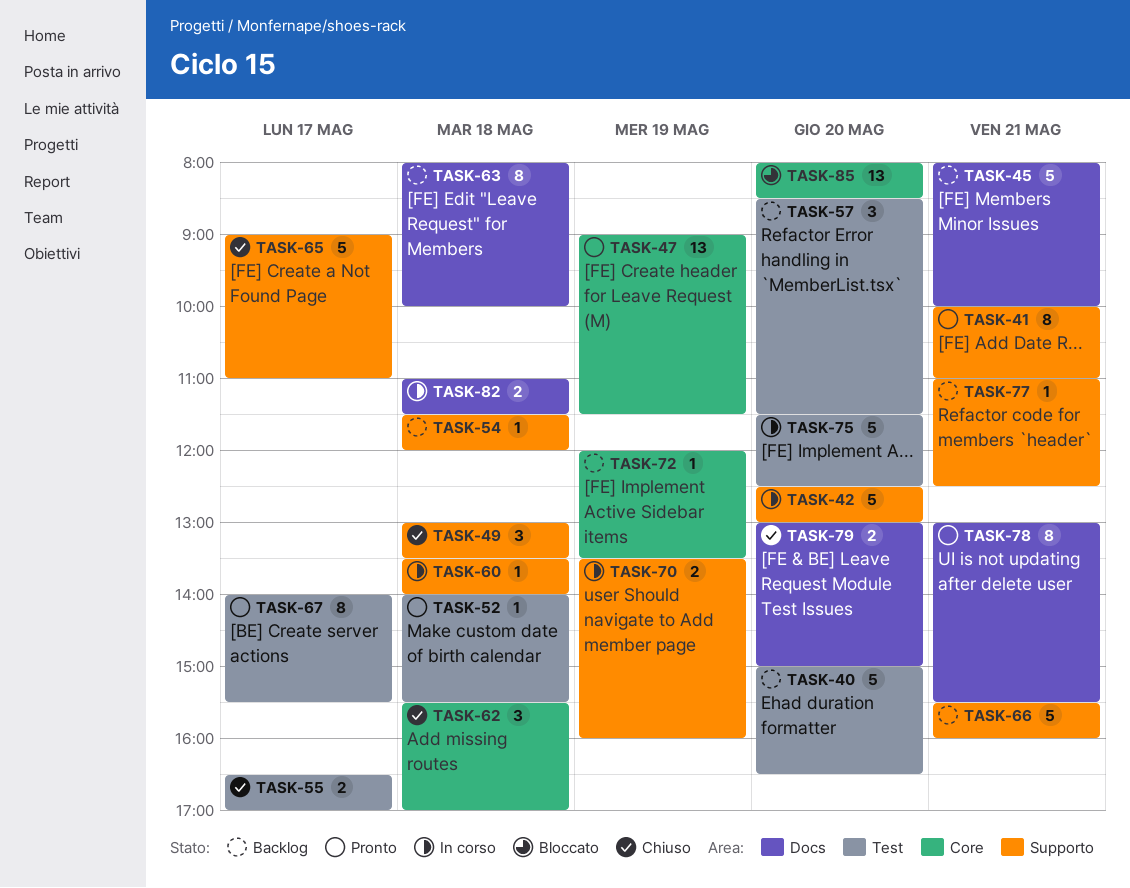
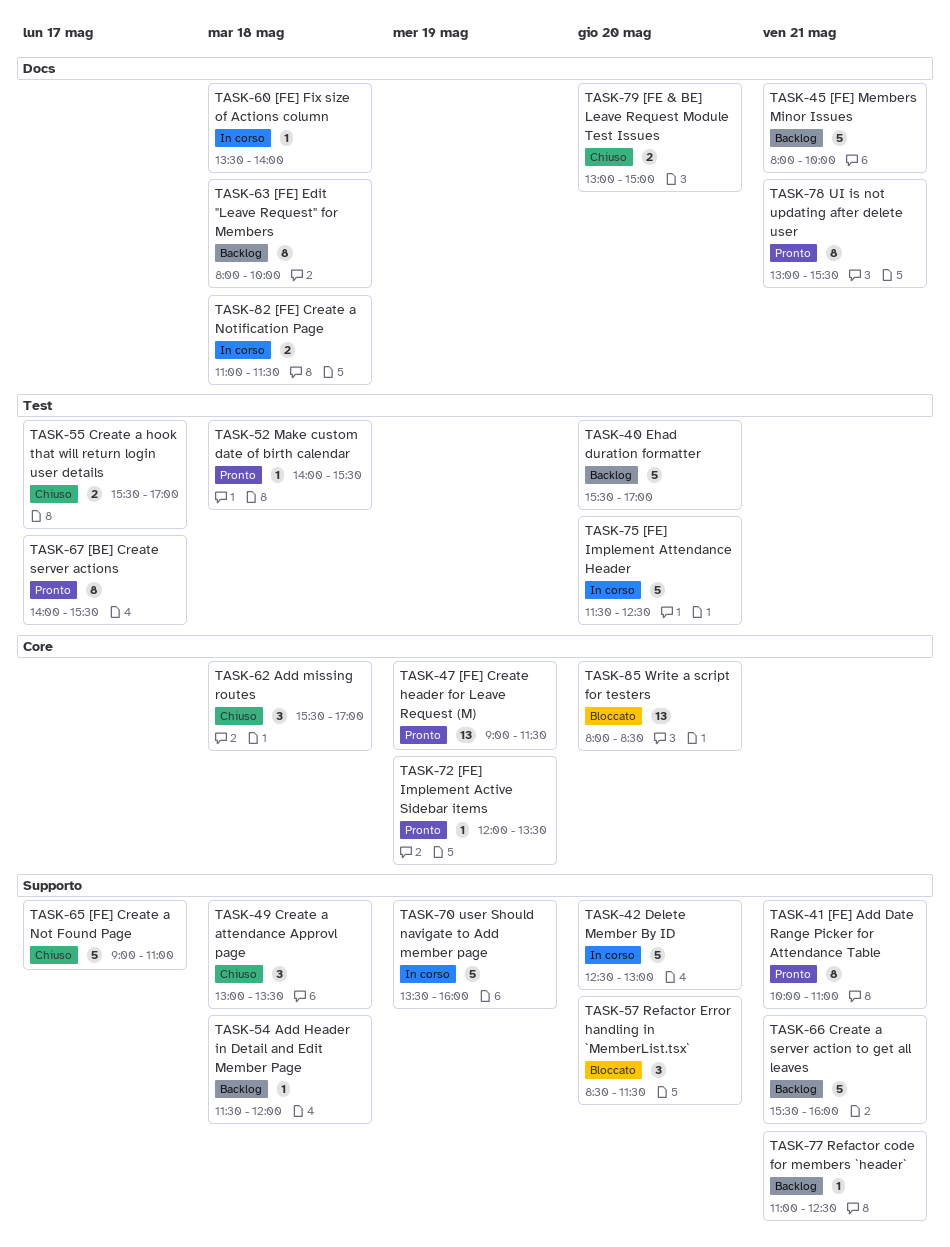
TASK-40, begins: 15:00 -> 15:30
TASK-40, ends: 16:30 -> 17:00
TASK-55, begins: 16:30 -> 15:30
TASK-57, status: Backlog -> Bloccato
TASK-57, label: Test -> Supporto
TASK-60, label: Supporto -> Docs
TASK-70, estimate: 2 -> 5
TASK-72, status: Backlog -> Pronto

